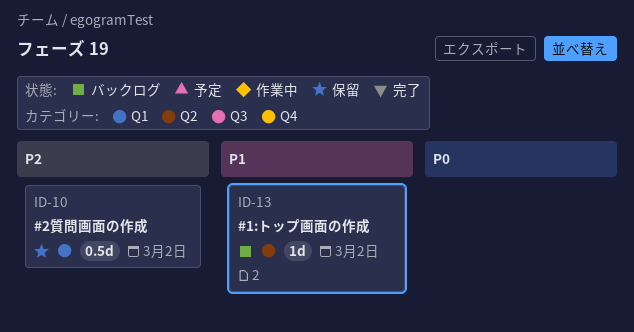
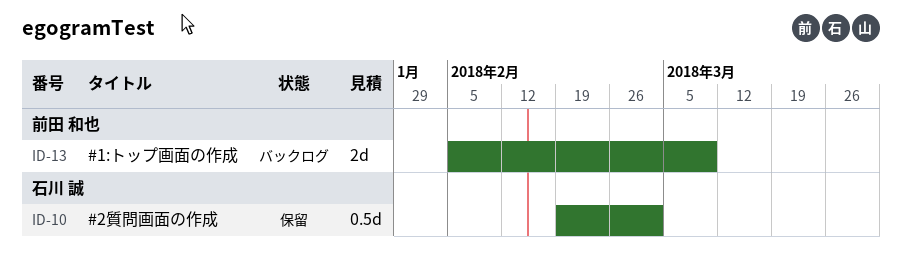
ID-13, estimate: 1d -> 2d
ID-13, due: Mar 2 -> Mar 9

